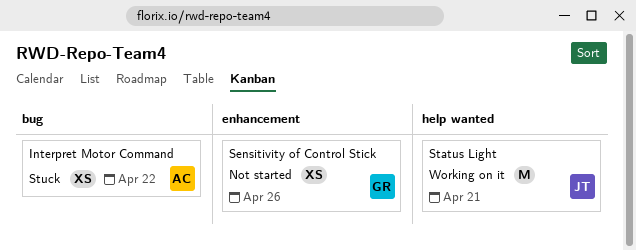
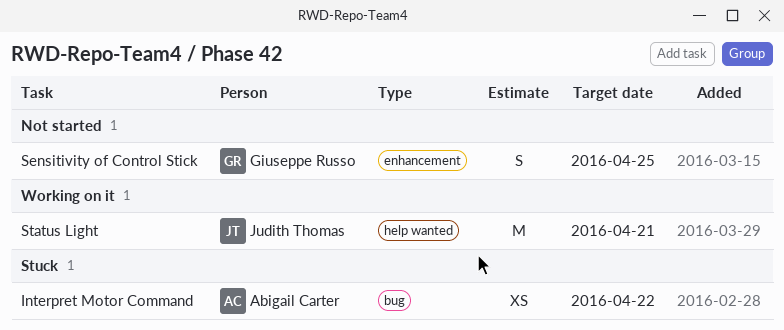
Sensitivity of Control Stick, estimate: XS -> S
Sensitivity of Control Stick, due: Apr 26 -> Apr 25

